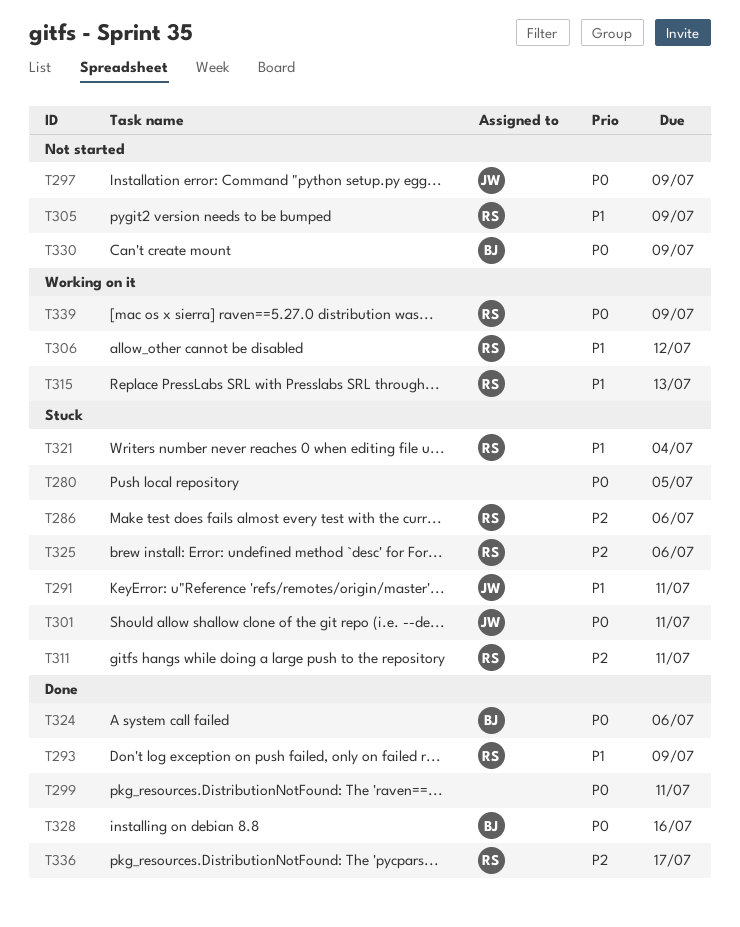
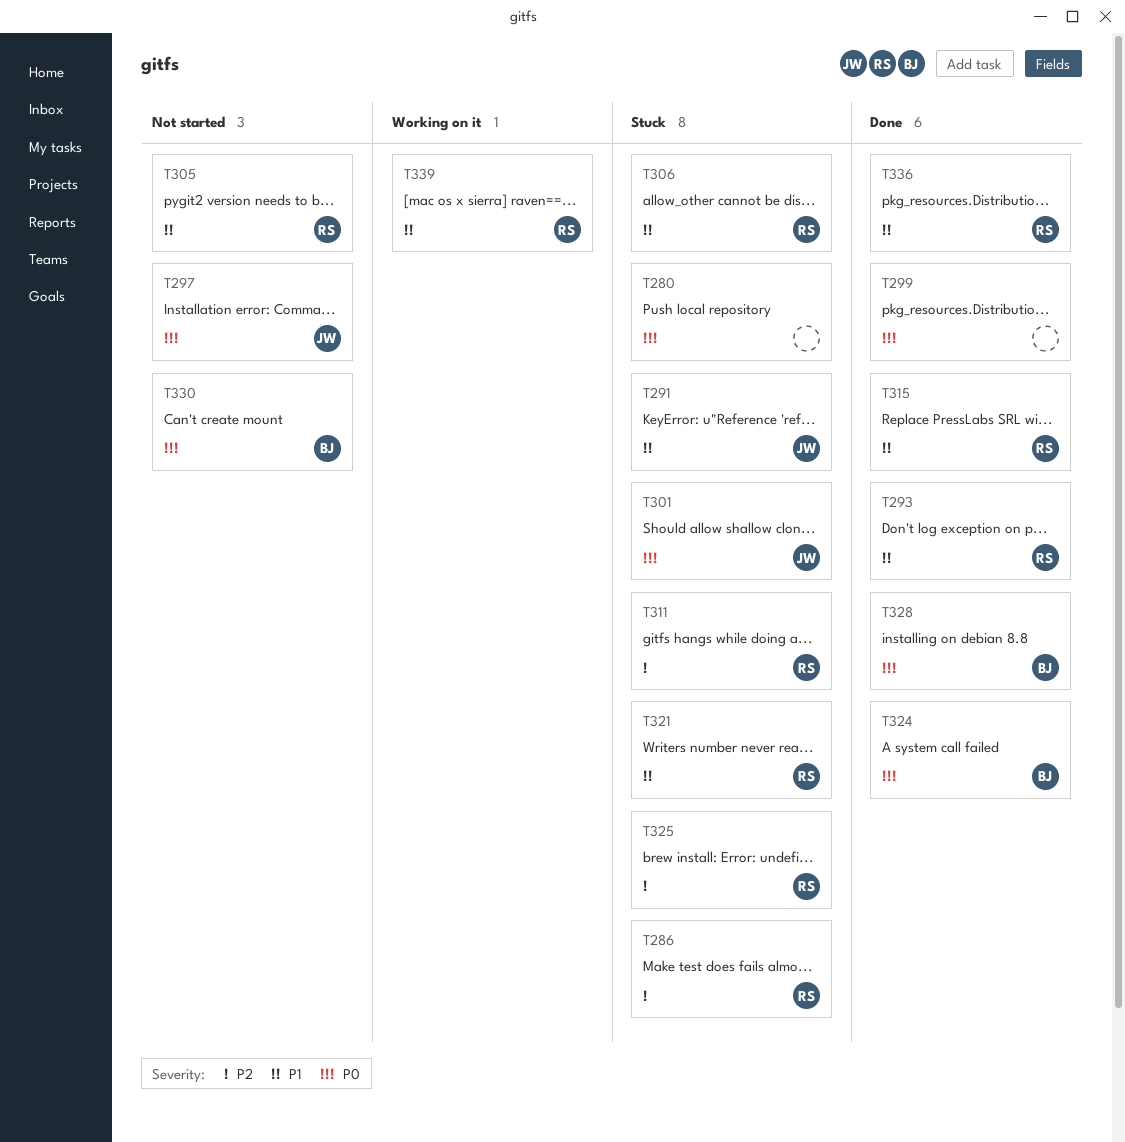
T306, status: Working on it -> Stuck
T315, status: Working on it -> Done
T336, priority: P2 -> P1
T339, priority: P0 -> P1

